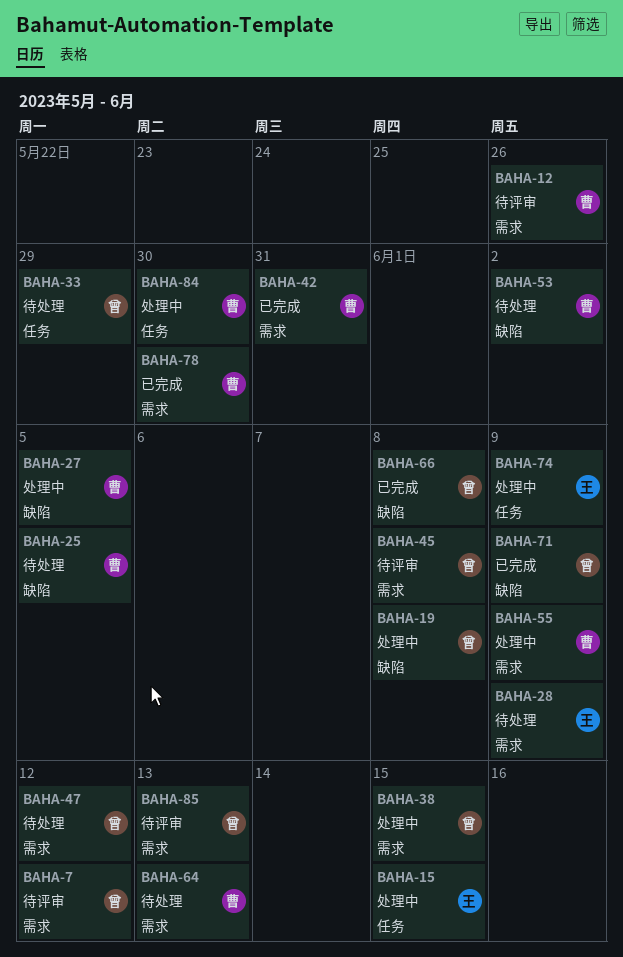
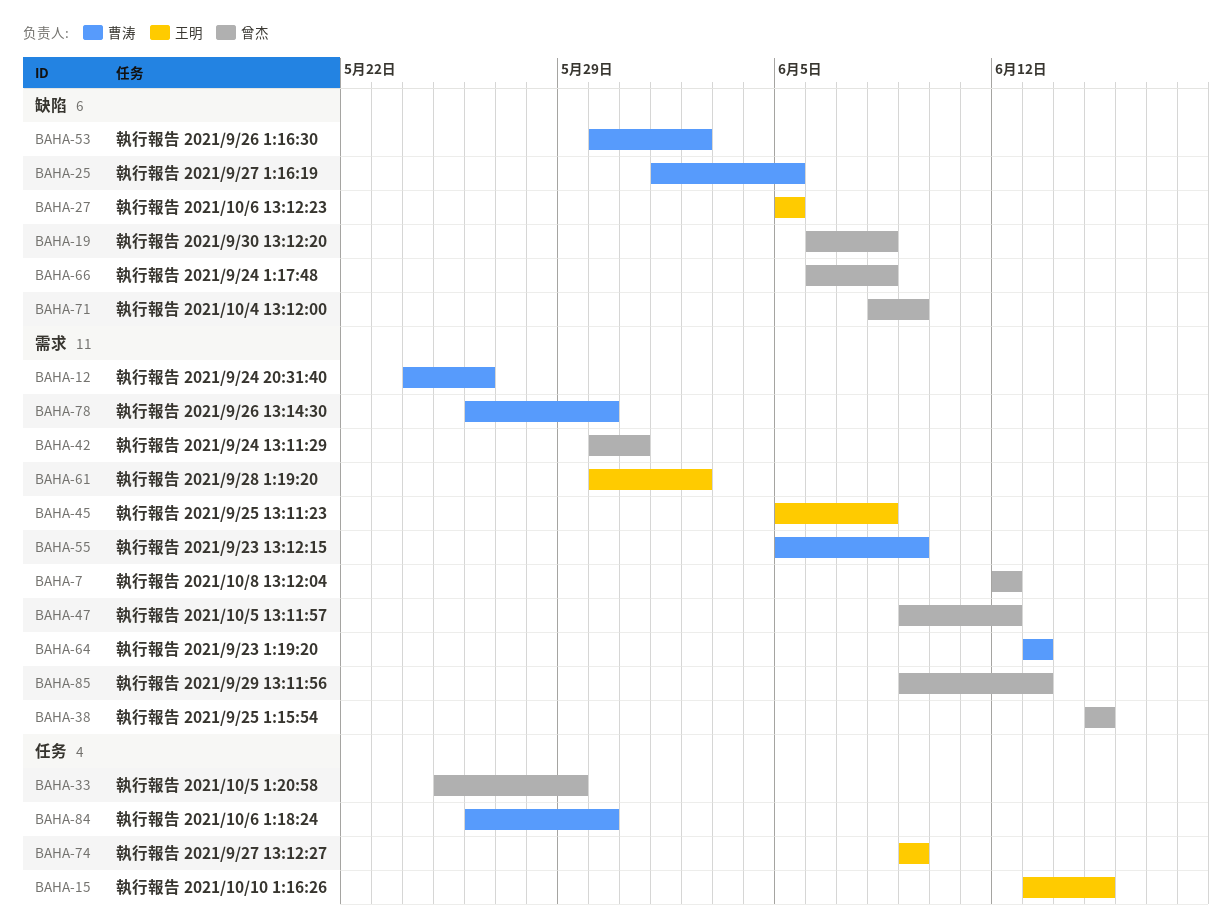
BAHA-27, owner: 曹涛 -> 王明
BAHA-28: present -> none
BAHA-42, owner: 曹涛 -> 曾杰
BAHA-45, owner: 曾杰 -> 王明
BAHA-61: none -> present

